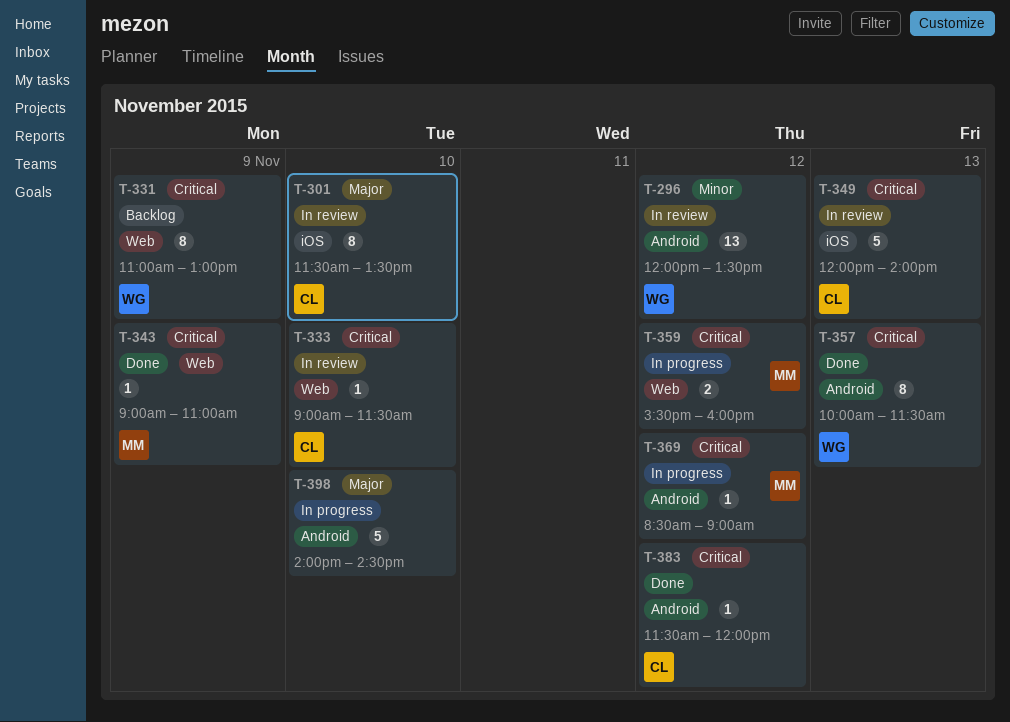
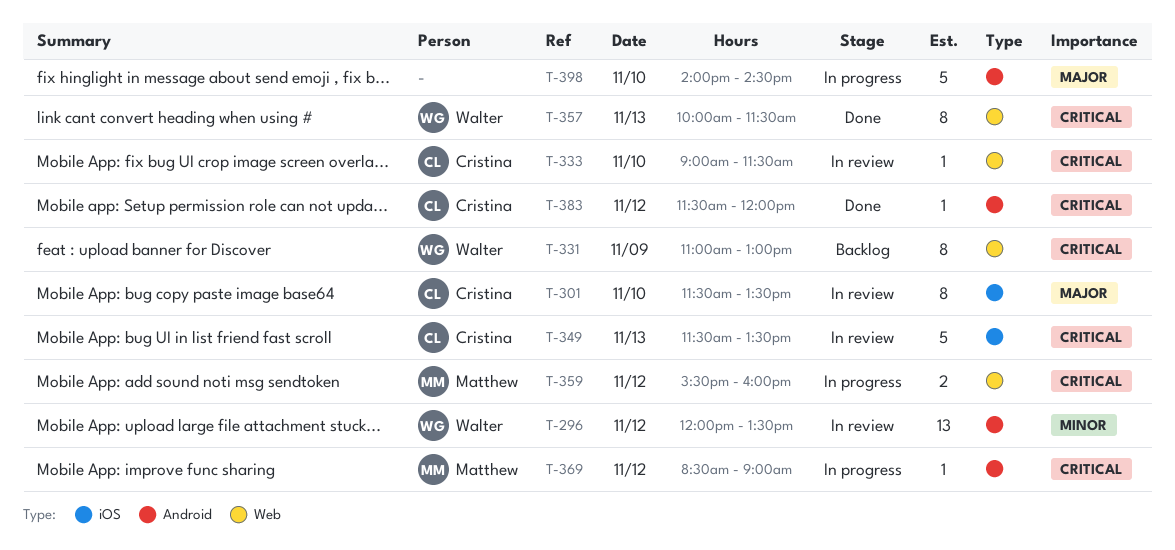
T-343: present -> none
T-349, begins: 12:00 -> 11:30
T-349, ends: 14:00 -> 13:30
T-357, label: Android -> Web

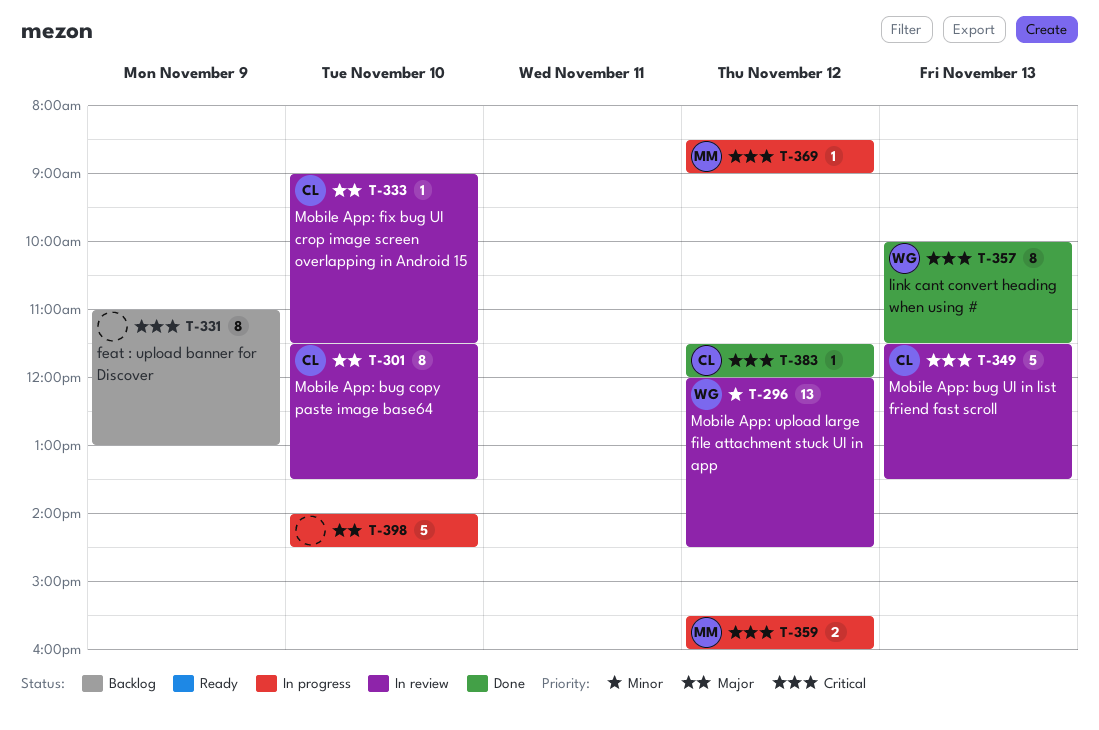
T-296, ends: 13:30 -> 14:30
T-331, owner: Walter -> none
T-333, priority: Critical -> Major

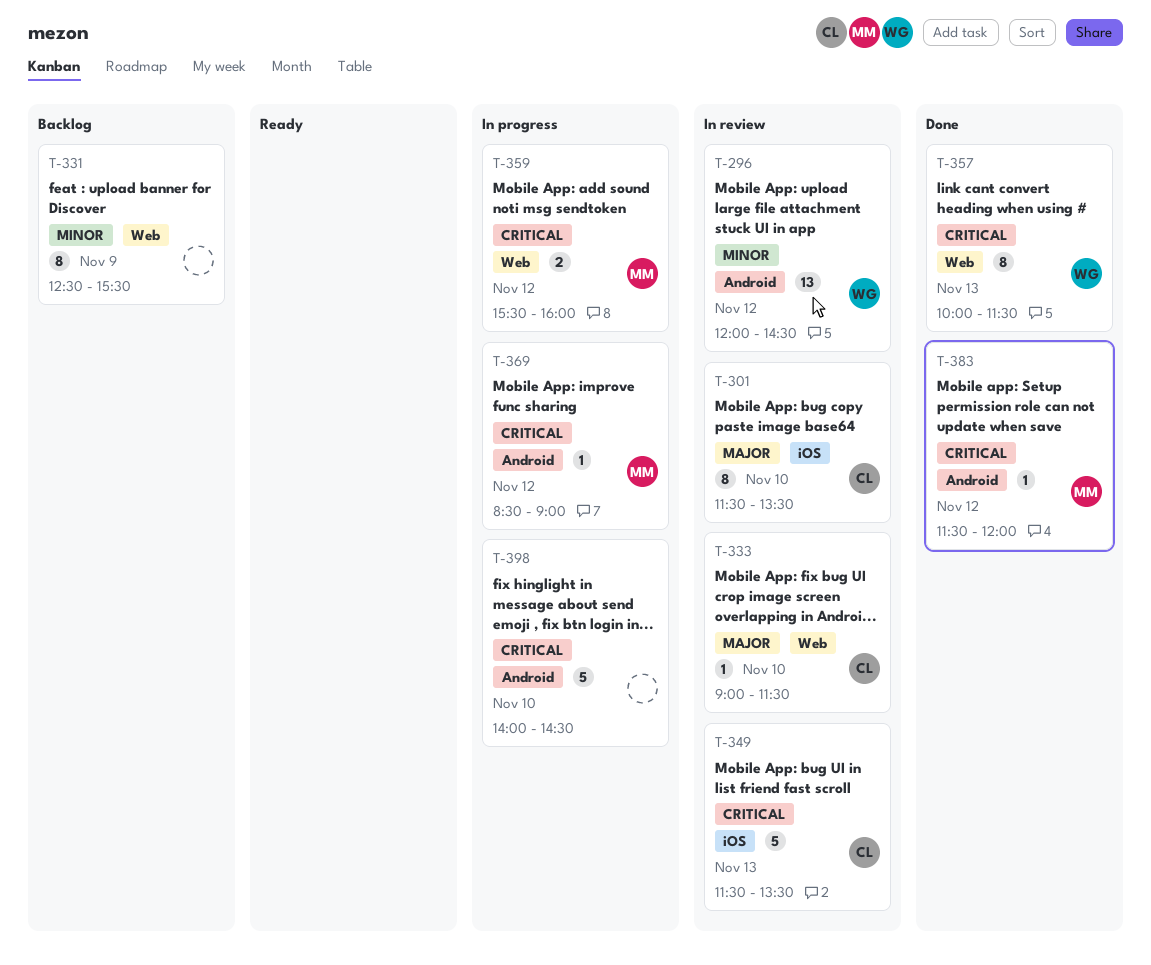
T-331, priority: Critical -> Minor
T-331, begins: 11:00 -> 12:30
T-331, ends: 13:00 -> 15:30
T-383, owner: CL -> MM
T-398, priority: Major -> Critical

